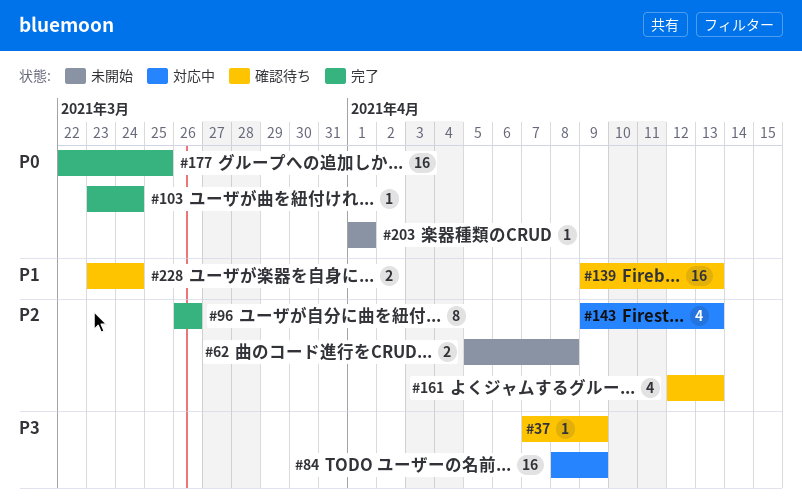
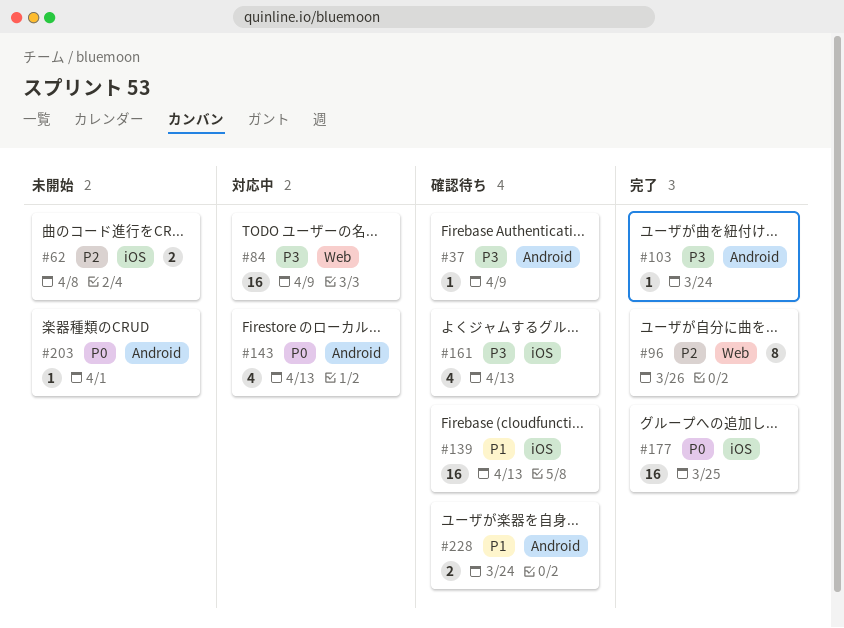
#103, priority: P0 -> P3
#143, priority: P2 -> P0
#161, priority: P2 -> P3

